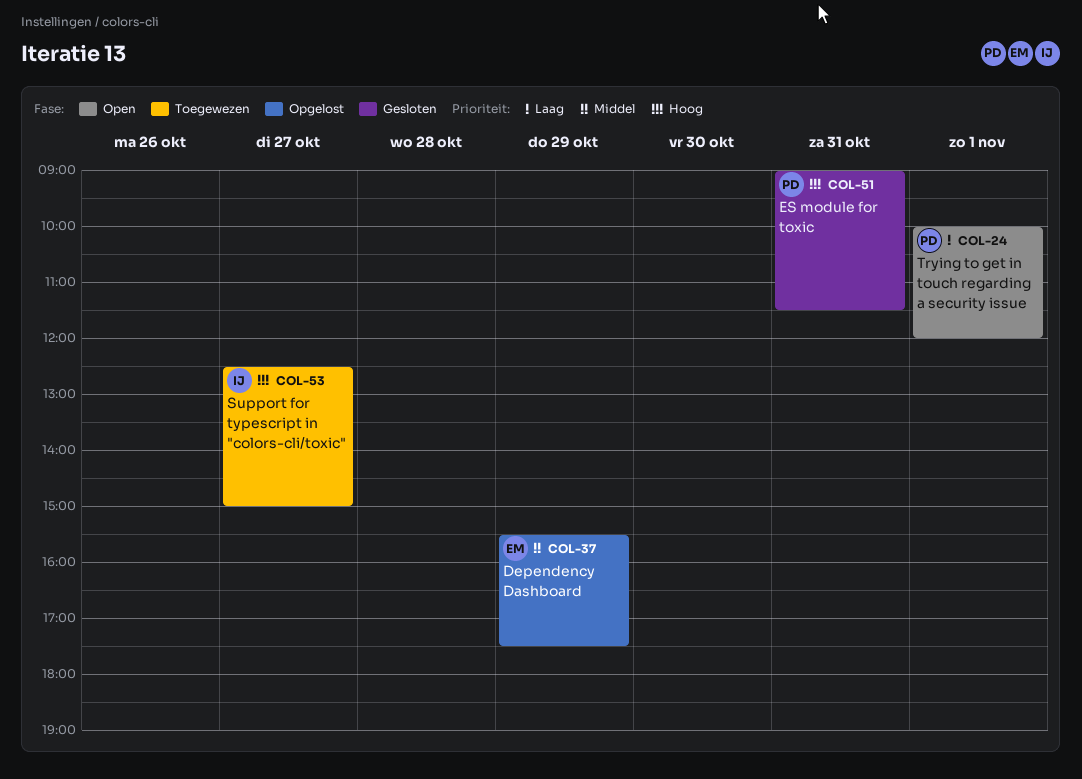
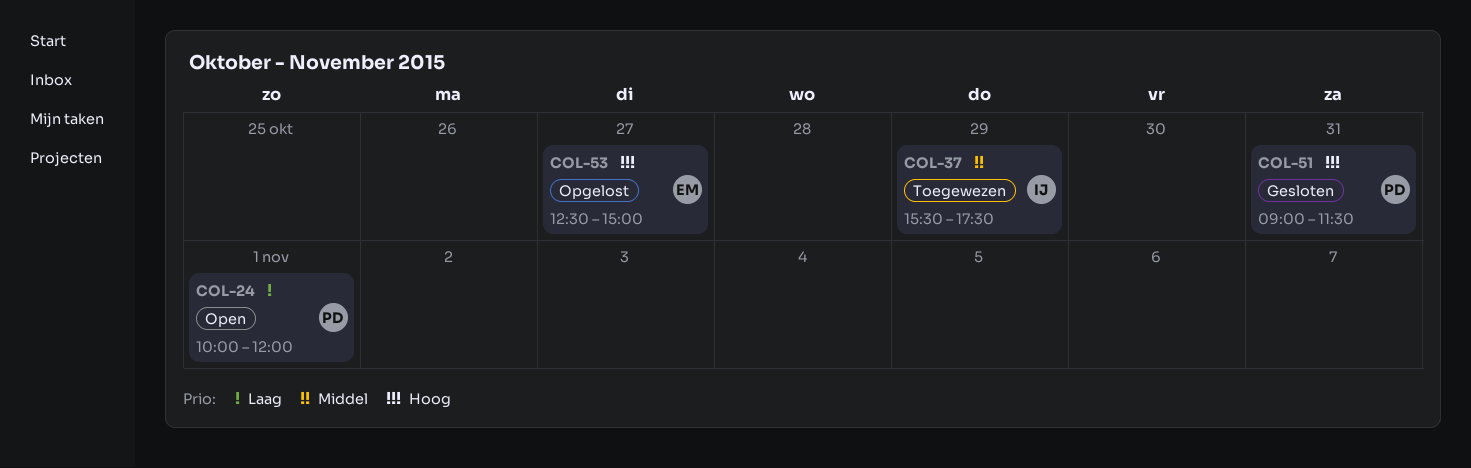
COL-37, status: Opgelost -> Toegewezen
COL-37, owner: EM -> IJ
COL-53, status: Toegewezen -> Opgelost
COL-53, owner: IJ -> EM

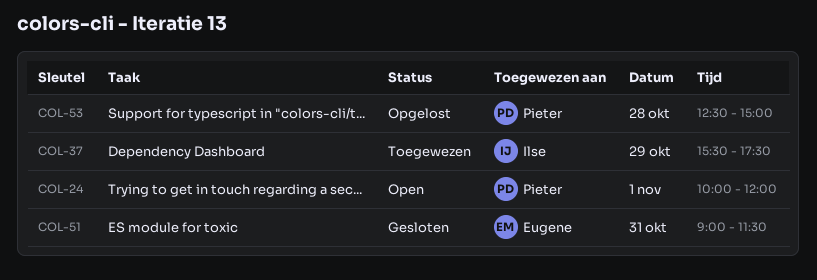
COL-51, owner: Pieter -> Eugene
COL-53, owner: Eugene -> Pieter
COL-53, day: Oct 27 -> Oct 28

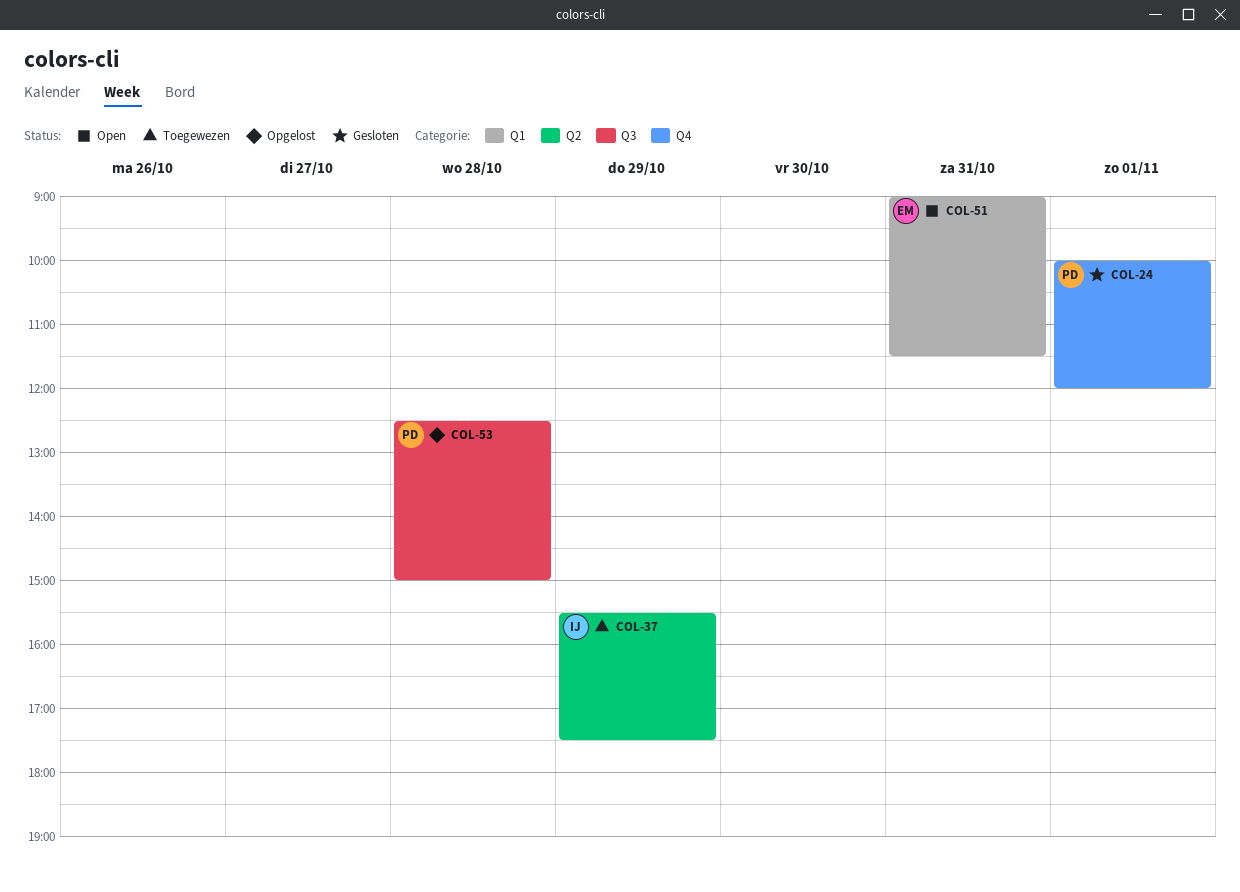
COL-24, status: Open -> Gesloten
COL-51, status: Gesloten -> Open

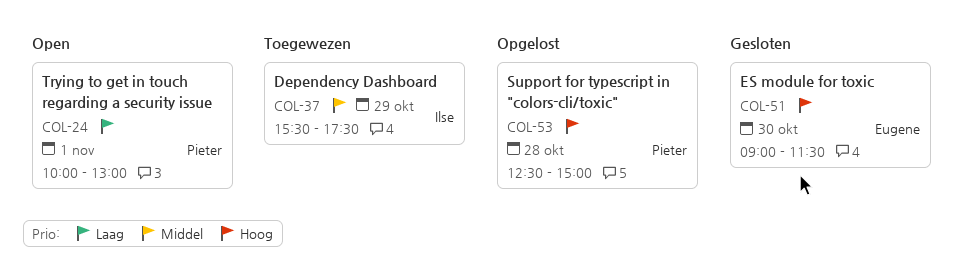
COL-24, status: Gesloten -> Open
COL-24, ends: 12:00 -> 13:00
COL-51, status: Open -> Gesloten
COL-51, day: Oct 31 -> Oct 30

